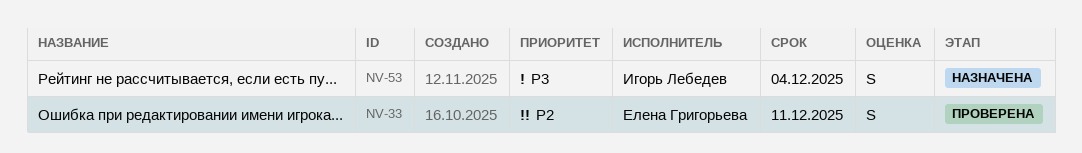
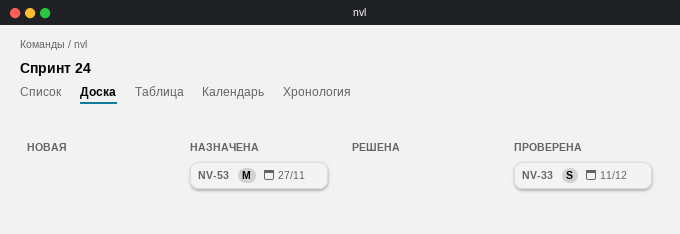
NV-53, estimate: S -> M
NV-53, due: Dec 4 -> Nov 27

